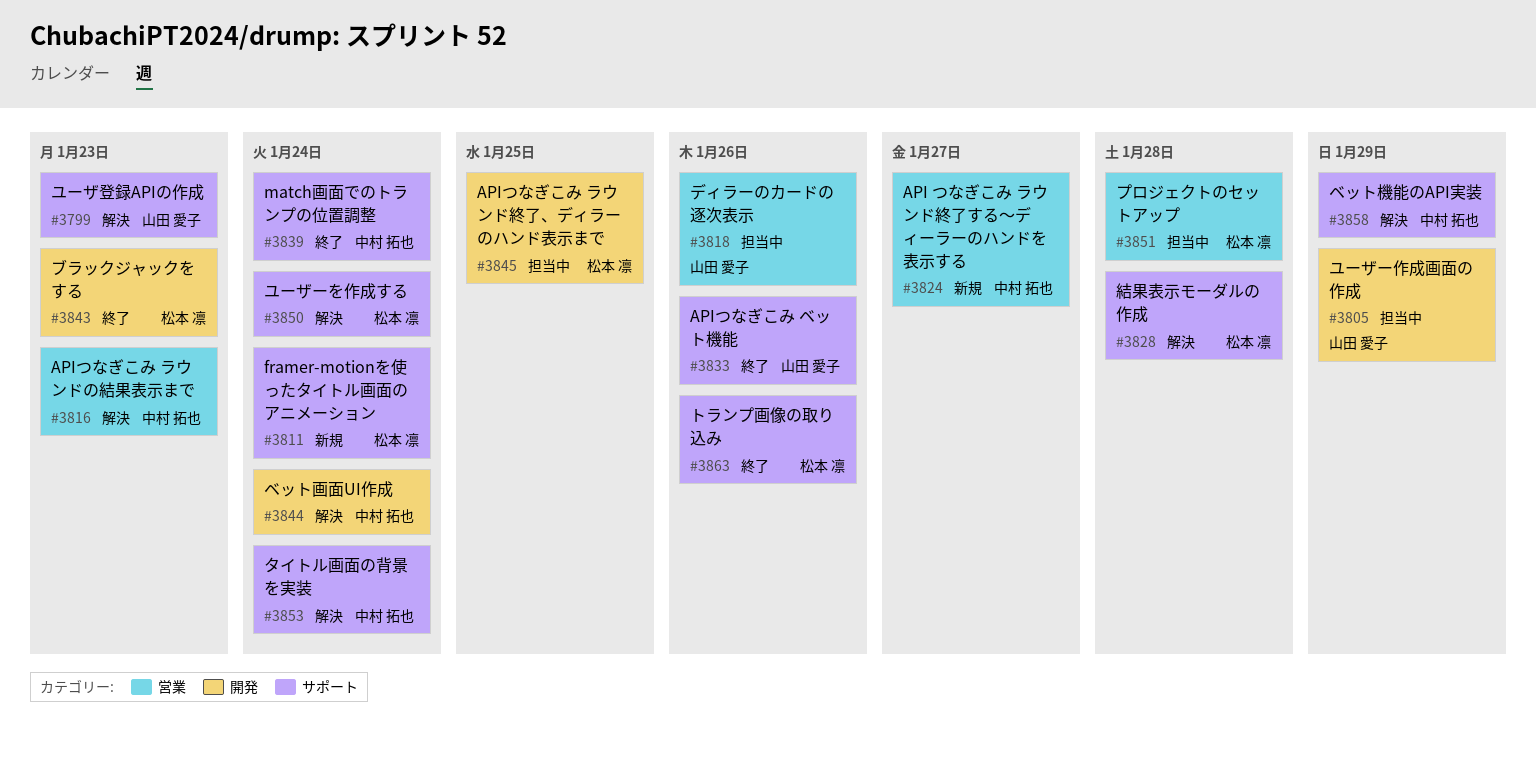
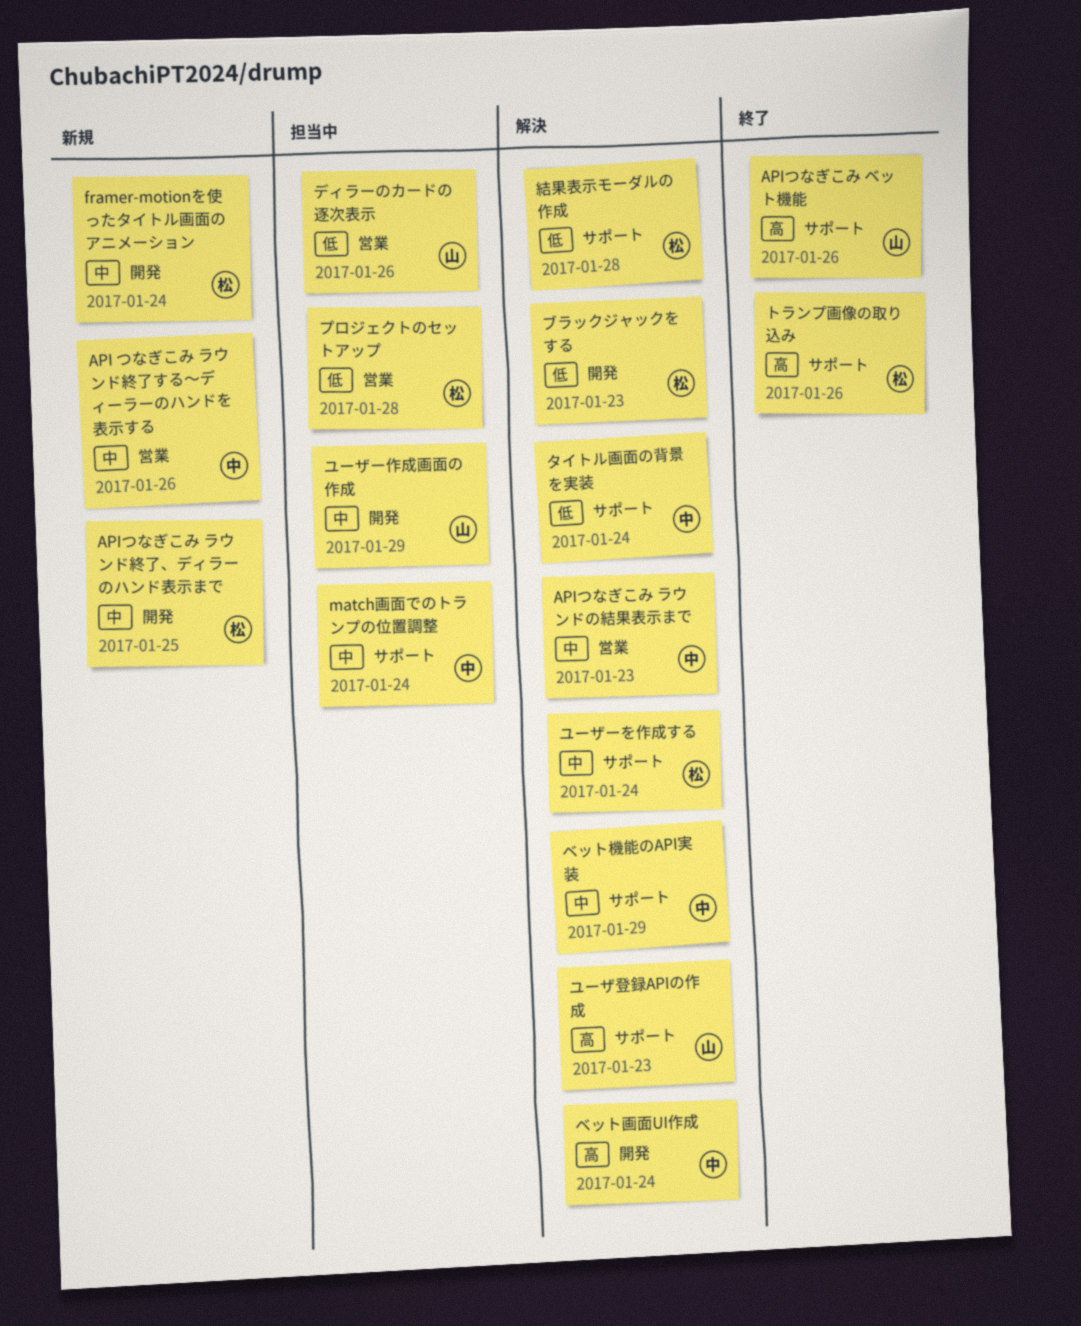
API つなぎこみ ラウンド終了する〜ディーラーのハンドを表示する, due: Jan 27 -> Jan 26
APIつなぎこみ ラウンド終了、ディラーのハンド表示まで, status: 担当中 -> 新規
framer-motionを使ったタイトル画面のアニメーション, label: サポート -> 開発
match画面でのトランプの位置調整, status: 終了 -> 担当中
ブラックジャックをする, status: 終了 -> 解決

